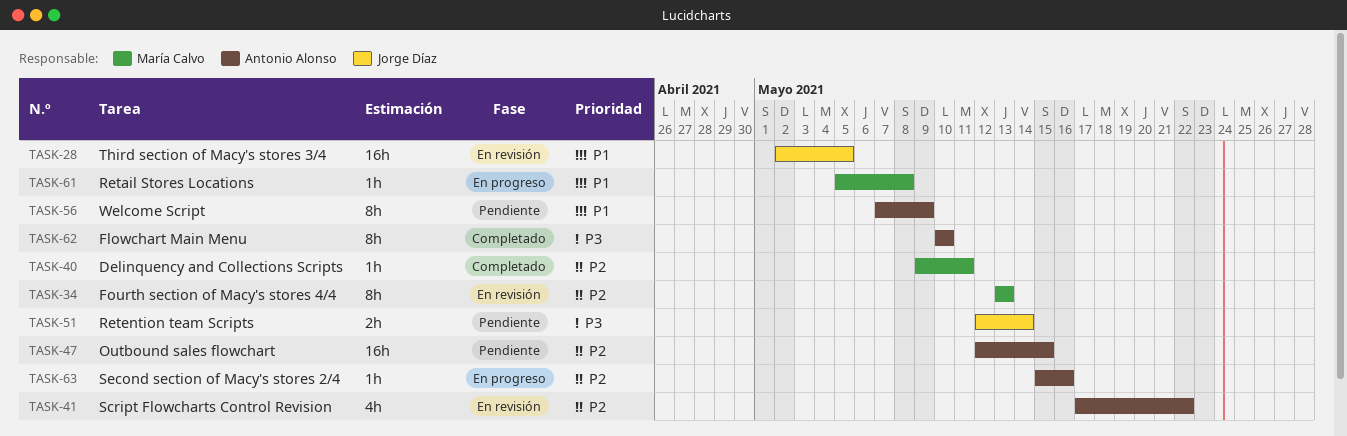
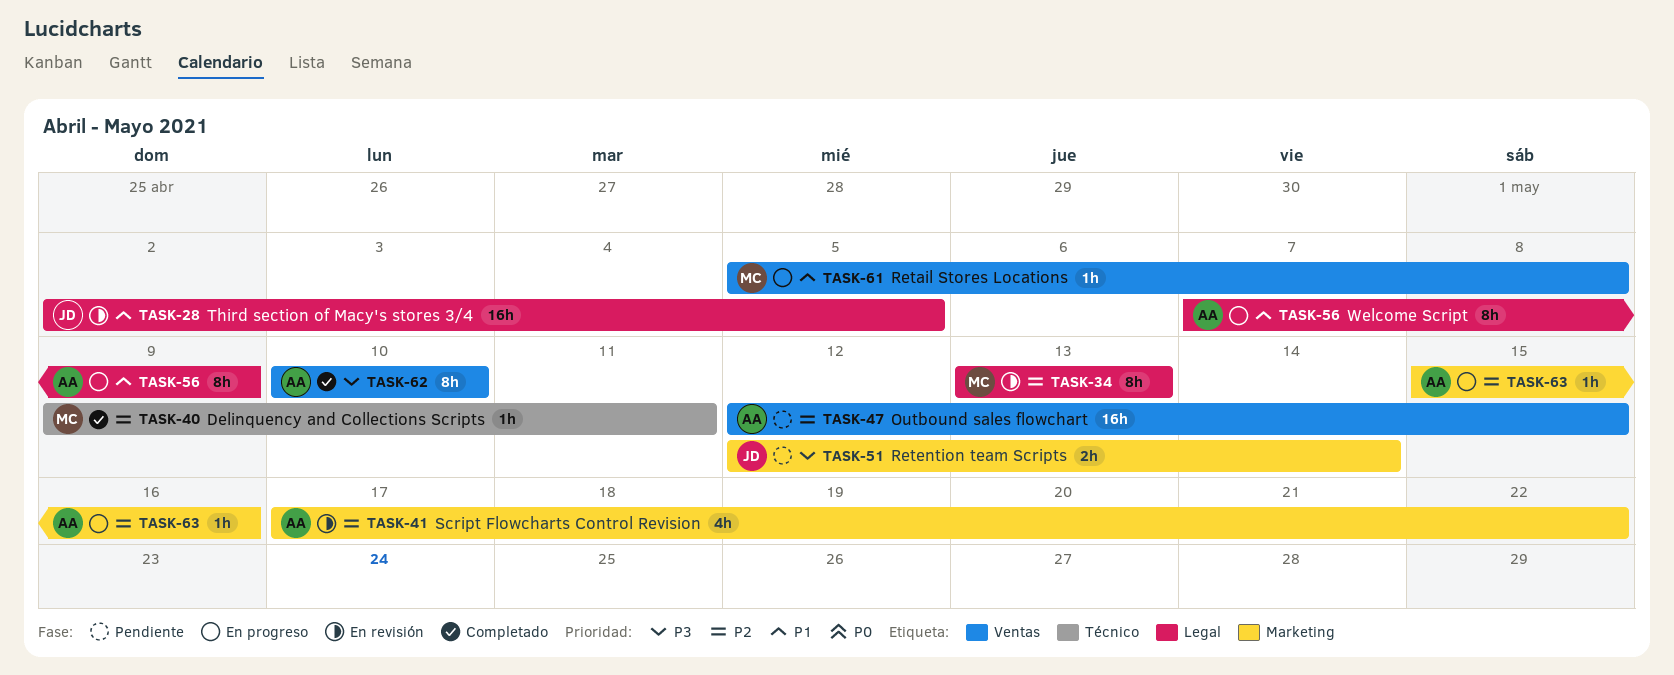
TASK-56, status: Pendiente -> En progreso

